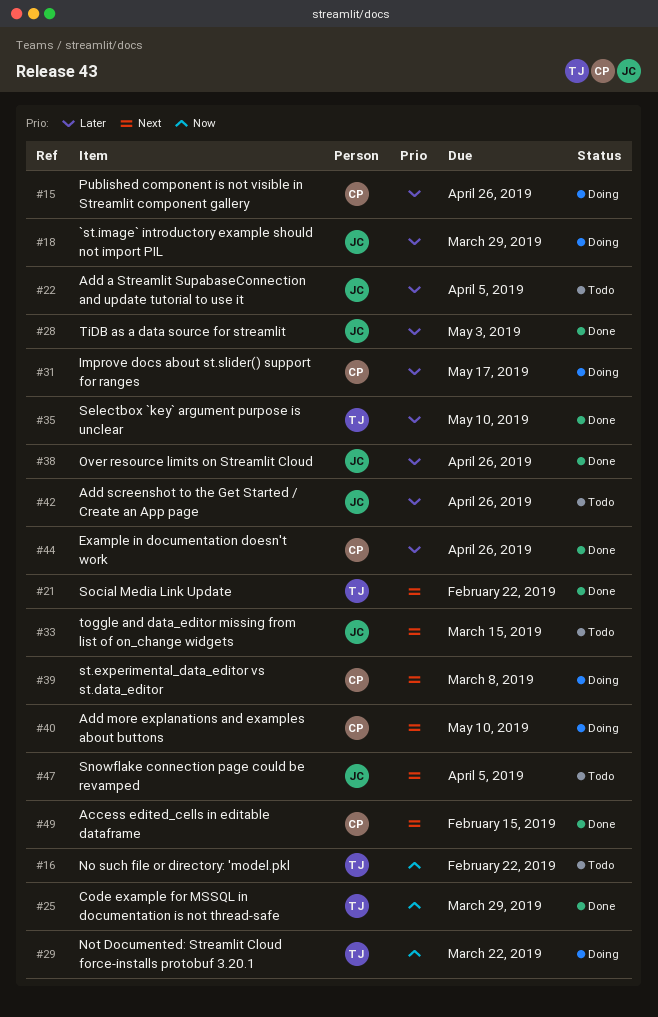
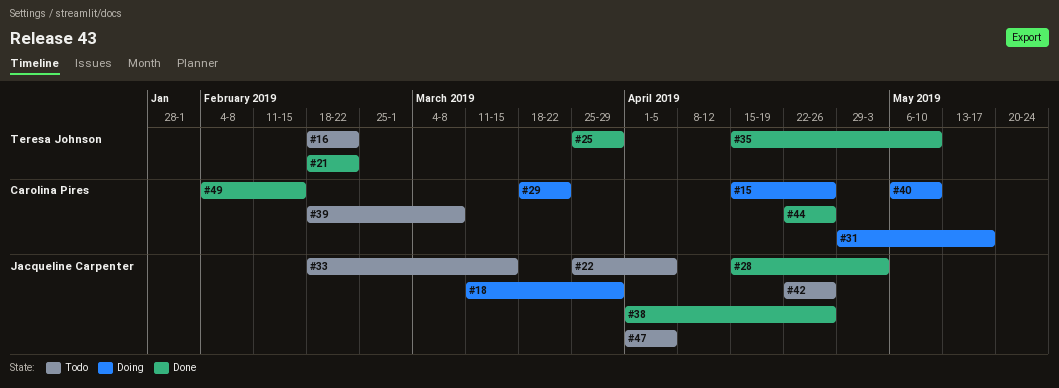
#29, owner: Teresa Johnson -> Carolina Pires
#39, status: Doing -> Todo

